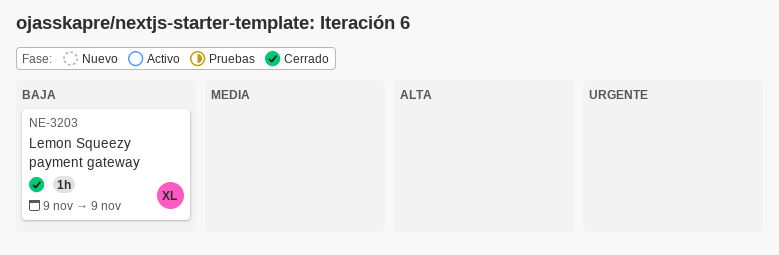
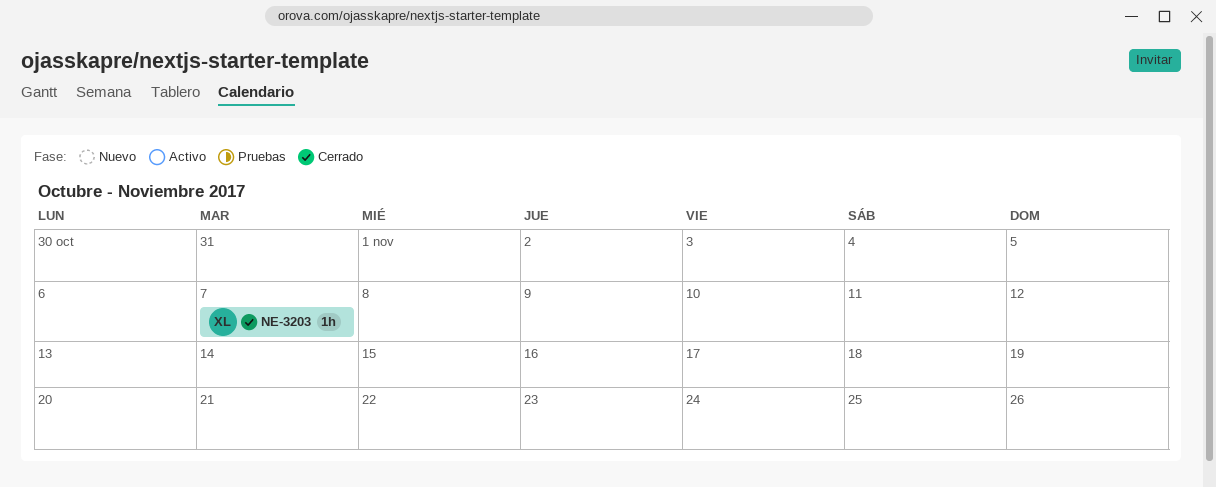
NE-3203, start: Nov 9 -> Nov 7
NE-3203, due: Nov 9 -> Nov 7

